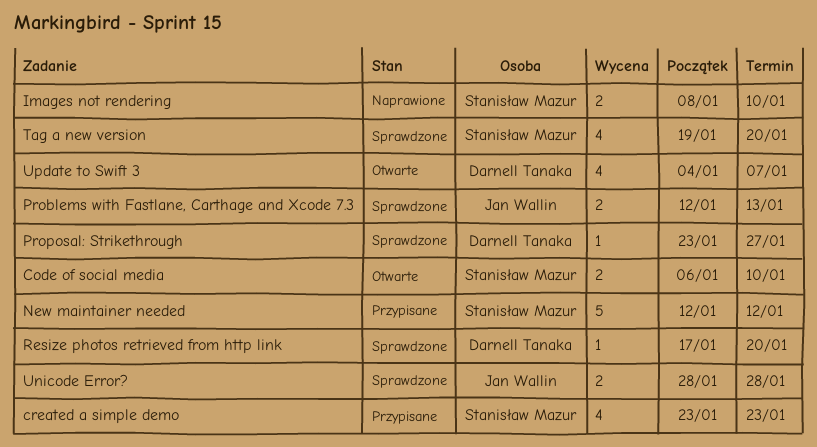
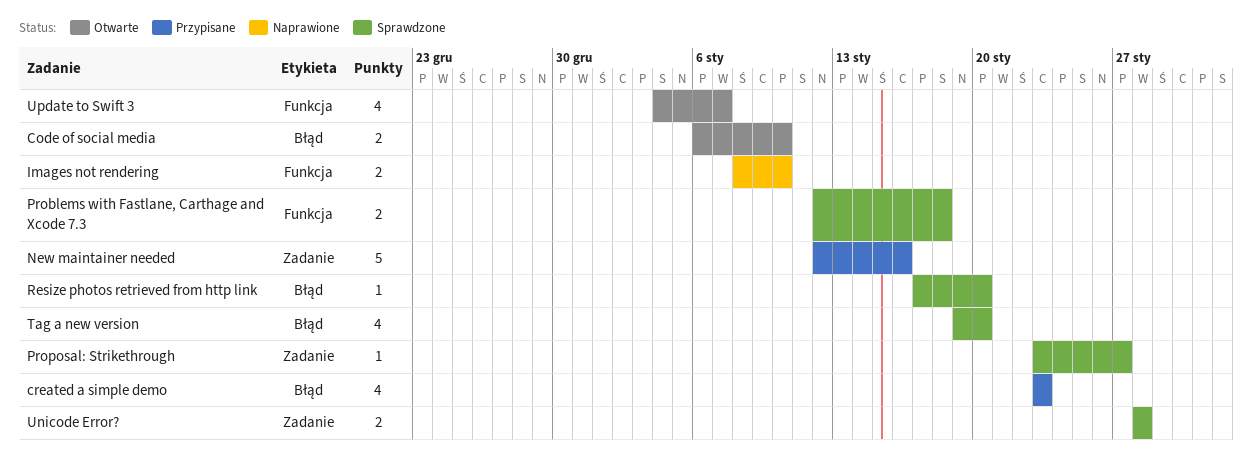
New maintainer needed, due: Jan 12 -> Jan 16
Problems with Fastlane, Carthage and Xcode 7.3, due: Jan 13 -> Jan 18

